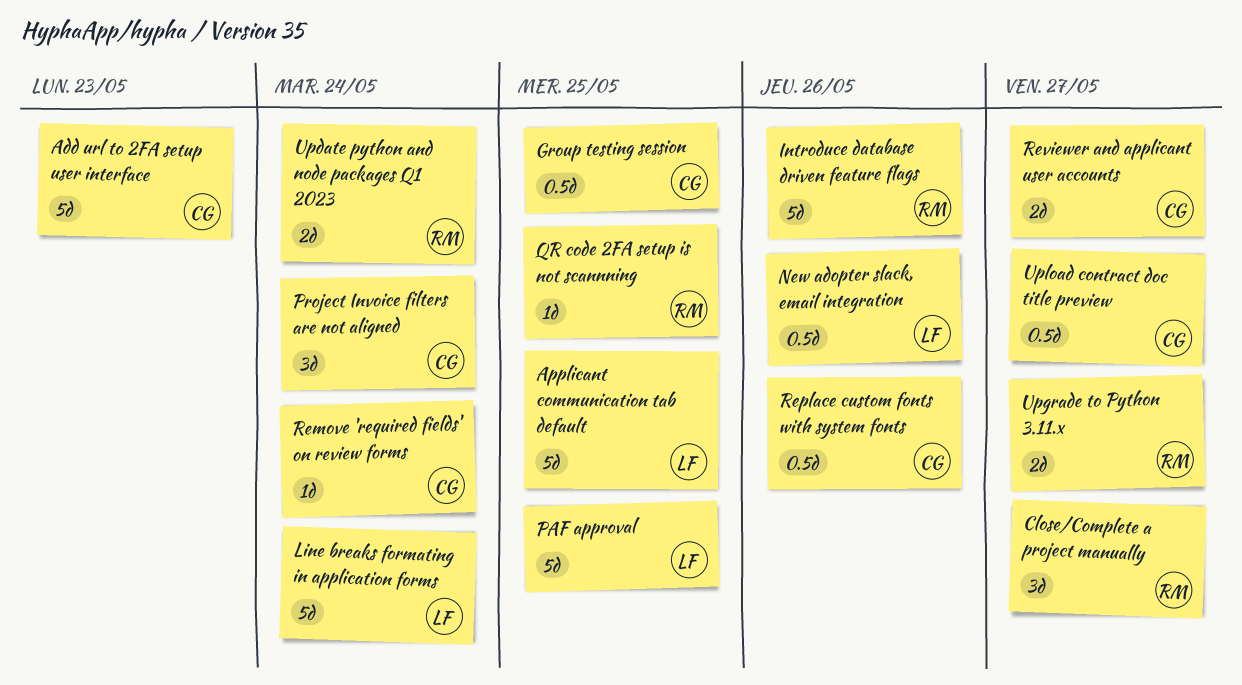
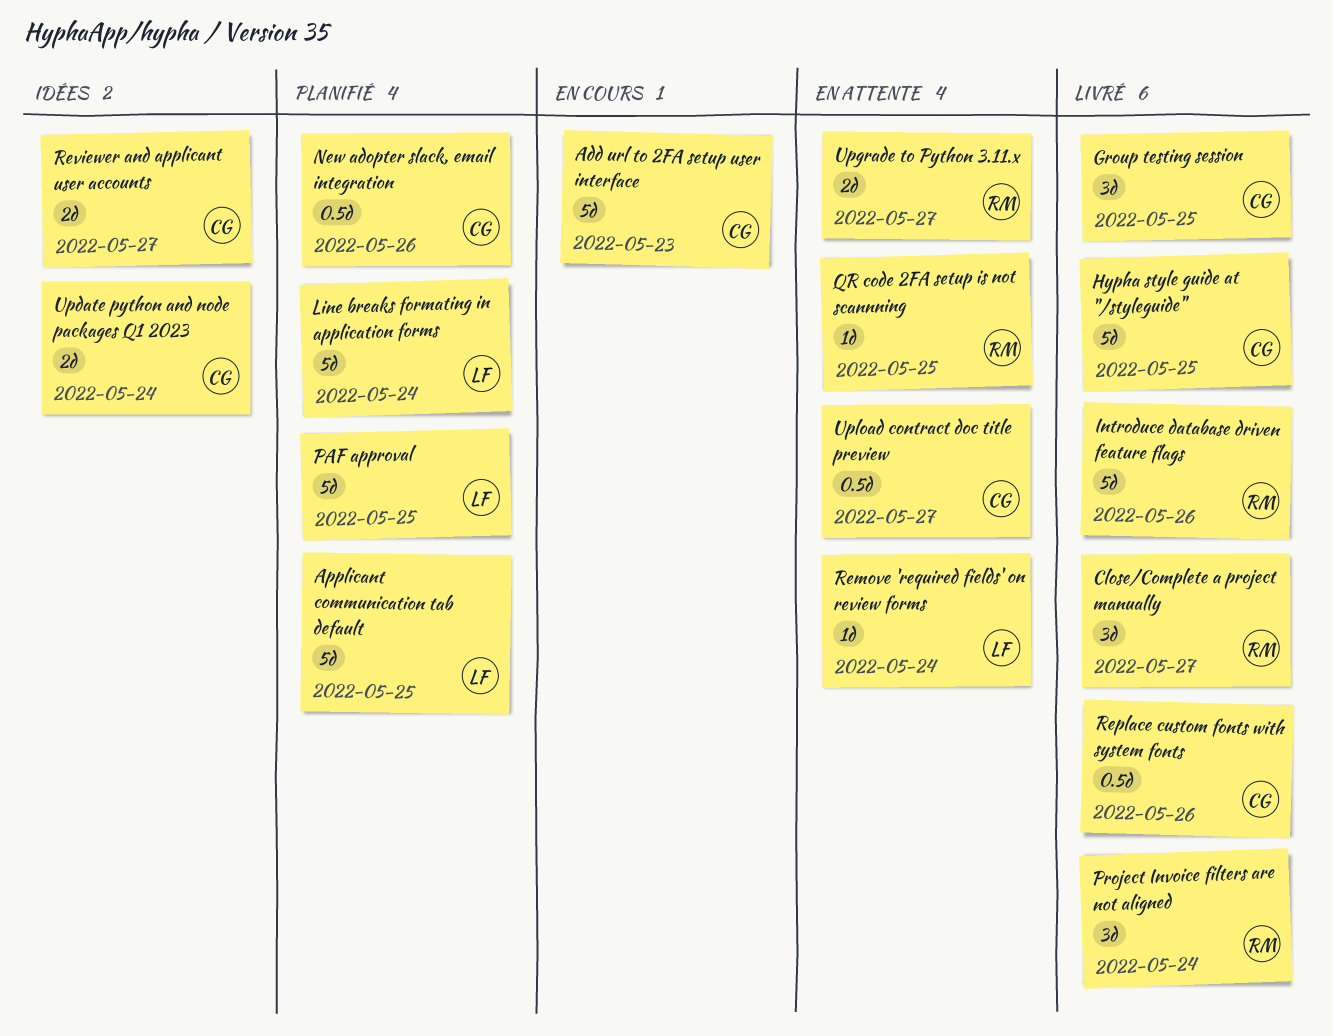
Group testing session, estimate: 0.5d -> 3d
Hypha style guide at "/styleguide": none -> present
New adopter slack, email integration, owner: LF -> CG
Project Invoice filters are not aligned, owner: CG -> RM
Remove 'required fields' on review forms, owner: CG -> LF
Update python and node packages Q1 2023, owner: RM -> CG

